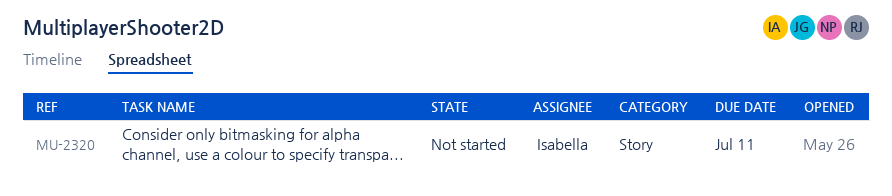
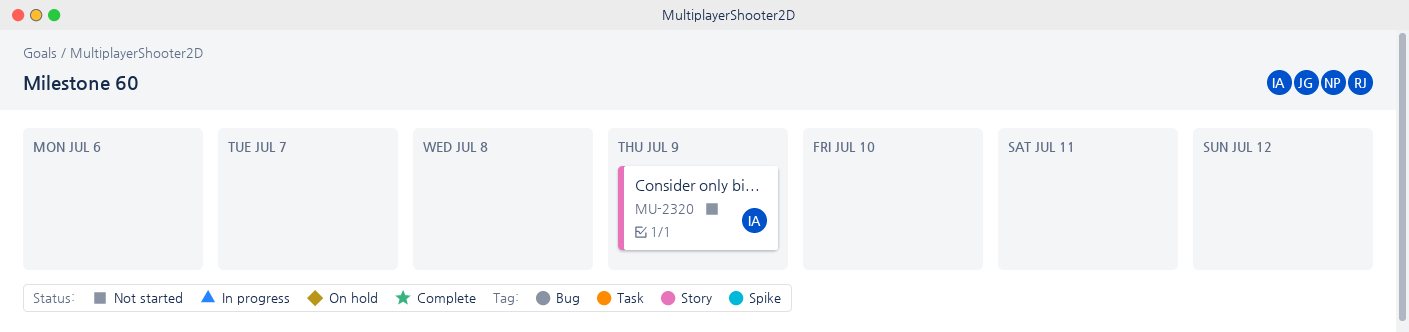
MU-2320, due: Jul 11 -> Jul 9

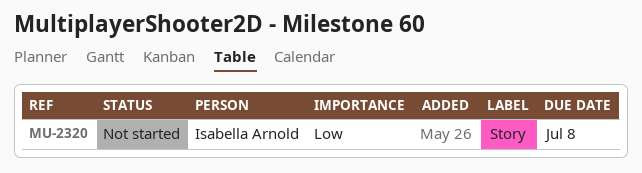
MU-2320, due: Jul 9 -> Jul 8

